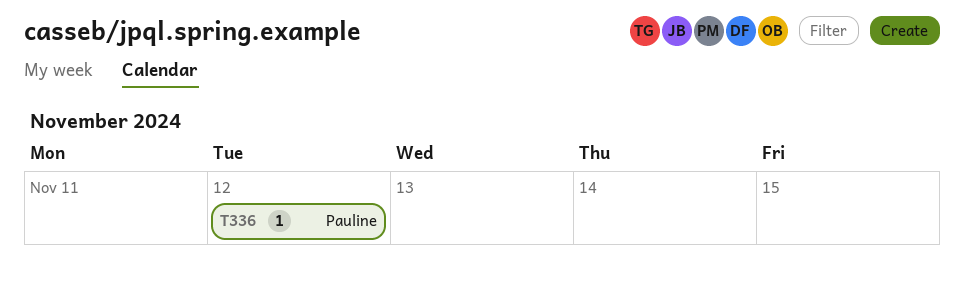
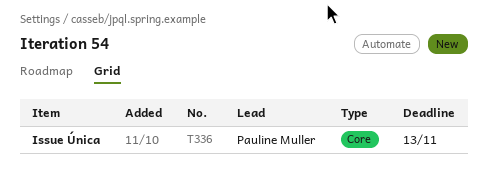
T336, due: Nov 12 -> Nov 13

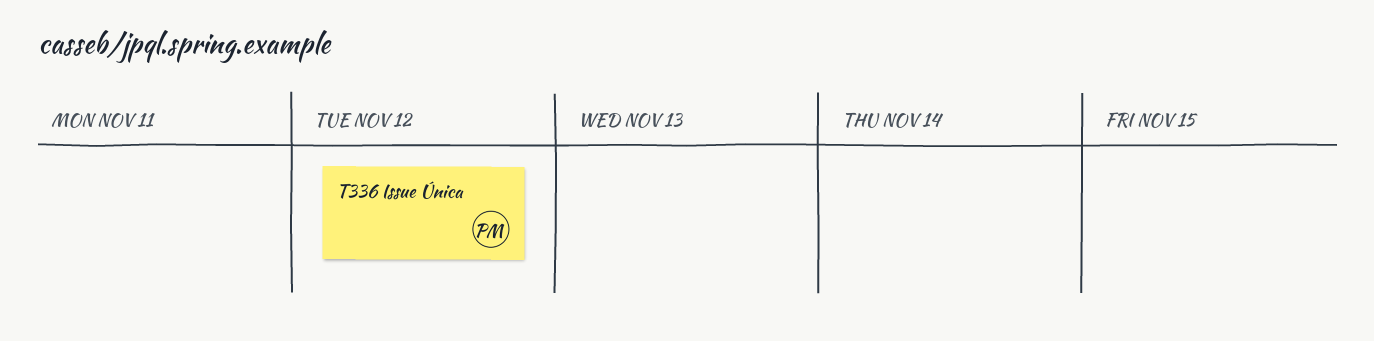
T336, due: Nov 13 -> Nov 12

